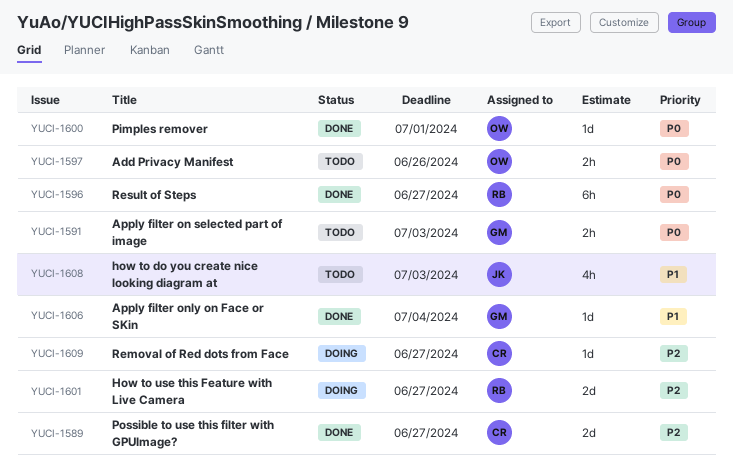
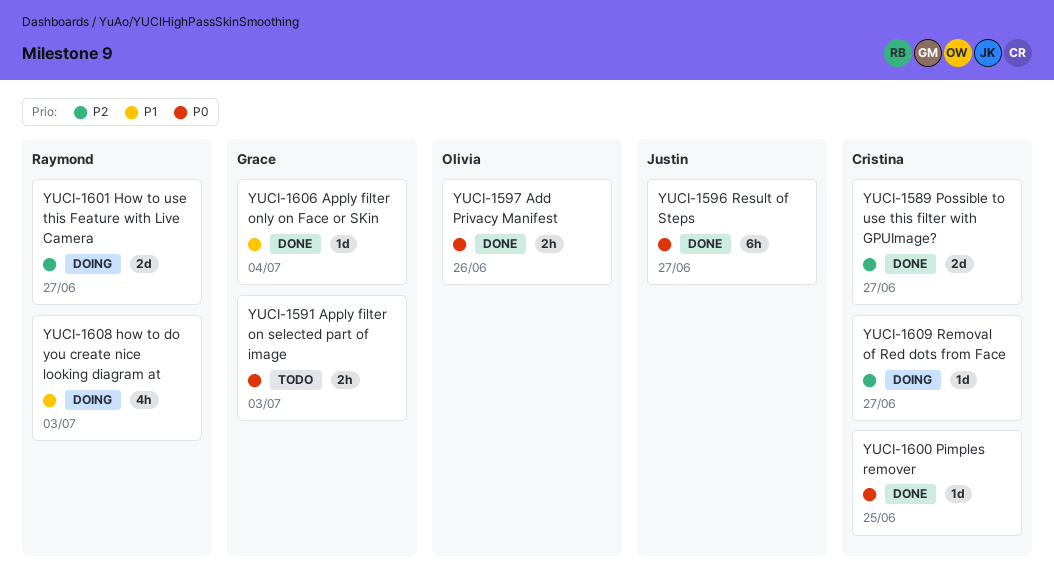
YUCI-1596, owner: Raymond -> Justin
YUCI-1597, status: Todo -> Done
YUCI-1600, owner: Olivia -> Cristina
YUCI-1600, due: Jul 1 -> Jun 25
YUCI-1608, status: Todo -> Doing
YUCI-1608, owner: Justin -> Raymond

